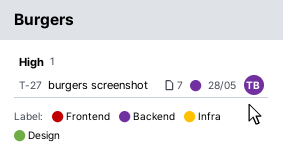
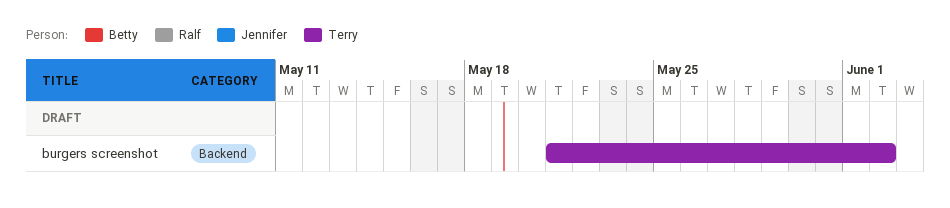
burgers screenshot, due: May 28 -> Jun 2

